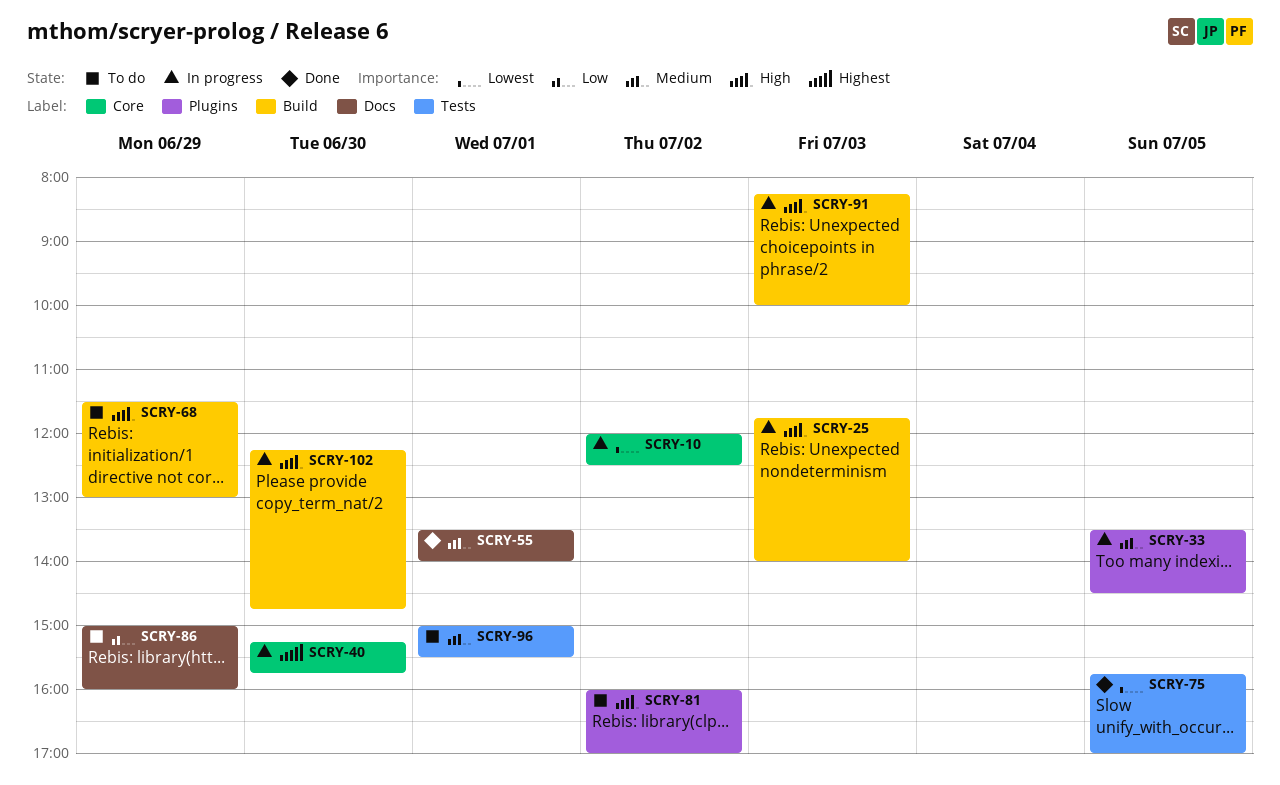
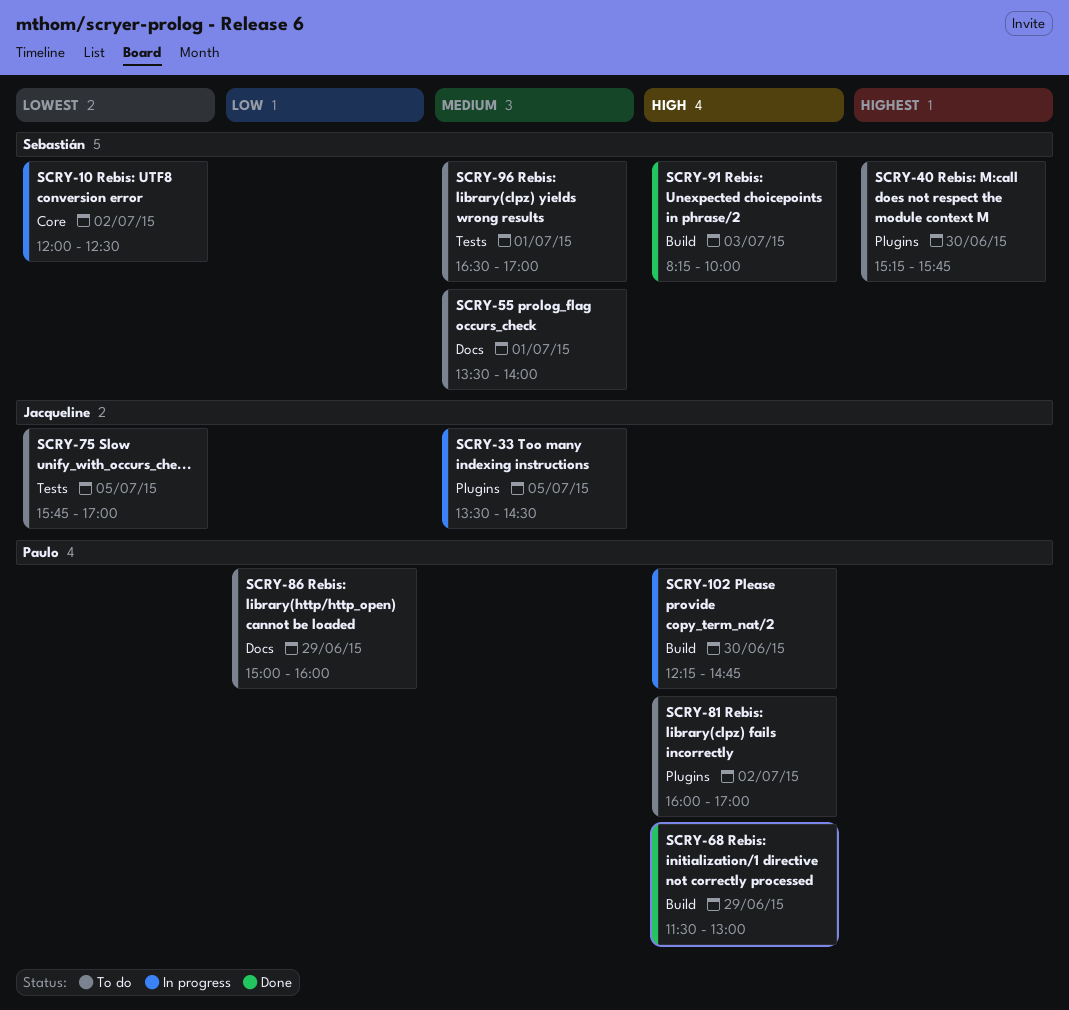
SCRY-25: present -> none
SCRY-40, status: In progress -> To do
SCRY-40, label: Core -> Plugins
SCRY-55, status: Done -> To do
SCRY-68, status: To do -> Done
SCRY-75, status: Done -> To do
SCRY-91, status: In progress -> Done
SCRY-96, begins: 15:00 -> 16:30
SCRY-96, ends: 15:30 -> 17:00

